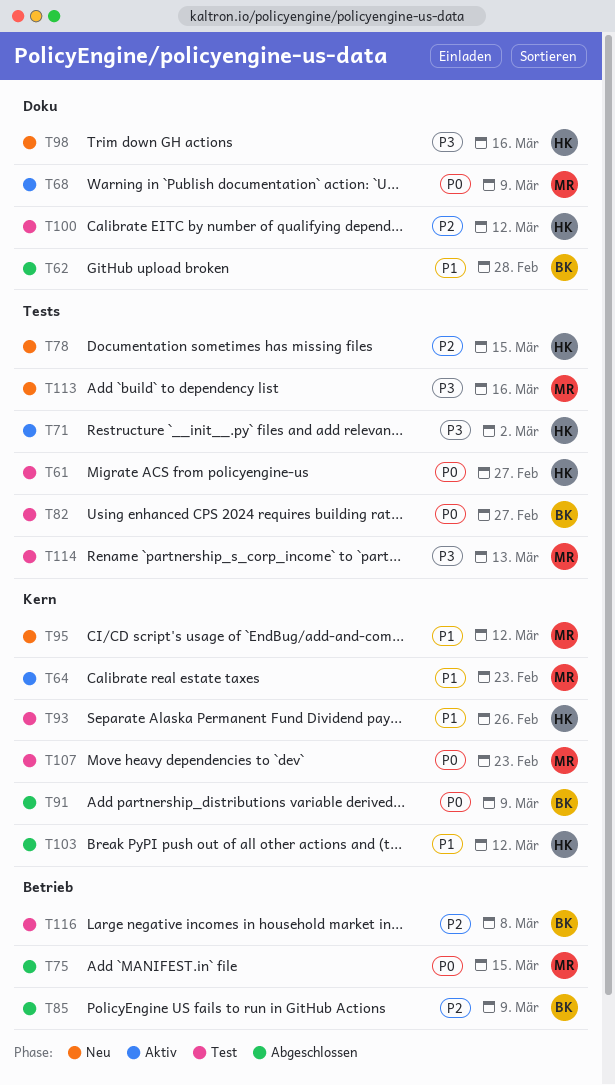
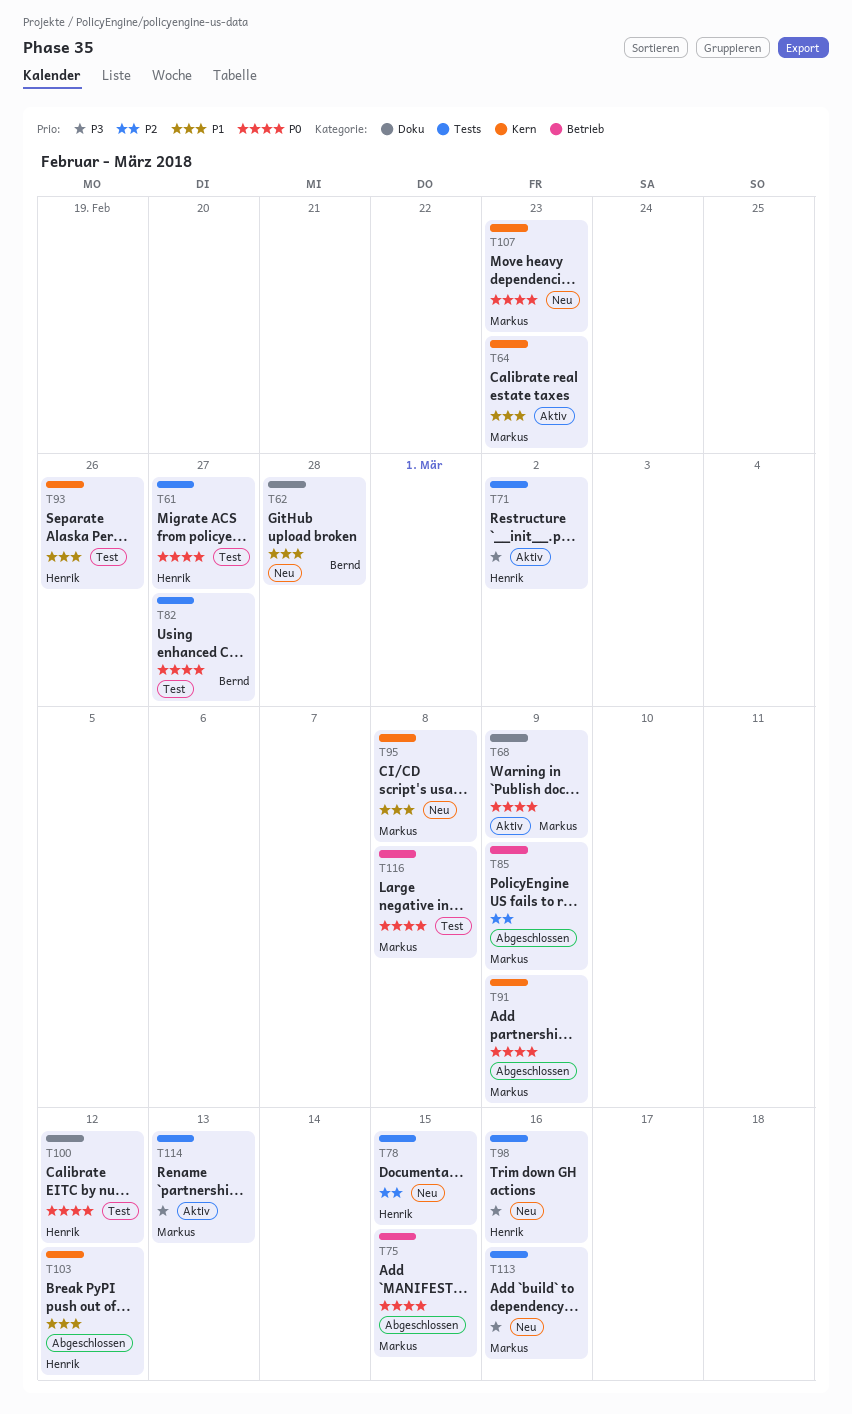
T62, status: Abgeschlossen -> Neu
T85, owner: Bernd -> Markus
T91, owner: Bernd -> Markus
T95, due: Mar 12 -> Mar 8
T98, label: Doku -> Tests
T100, priority: P2 -> P0
T107, status: Test -> Neu
T114, status: Test -> Aktiv
T116, owner: Bernd -> Markus
T116, priority: P2 -> P0

